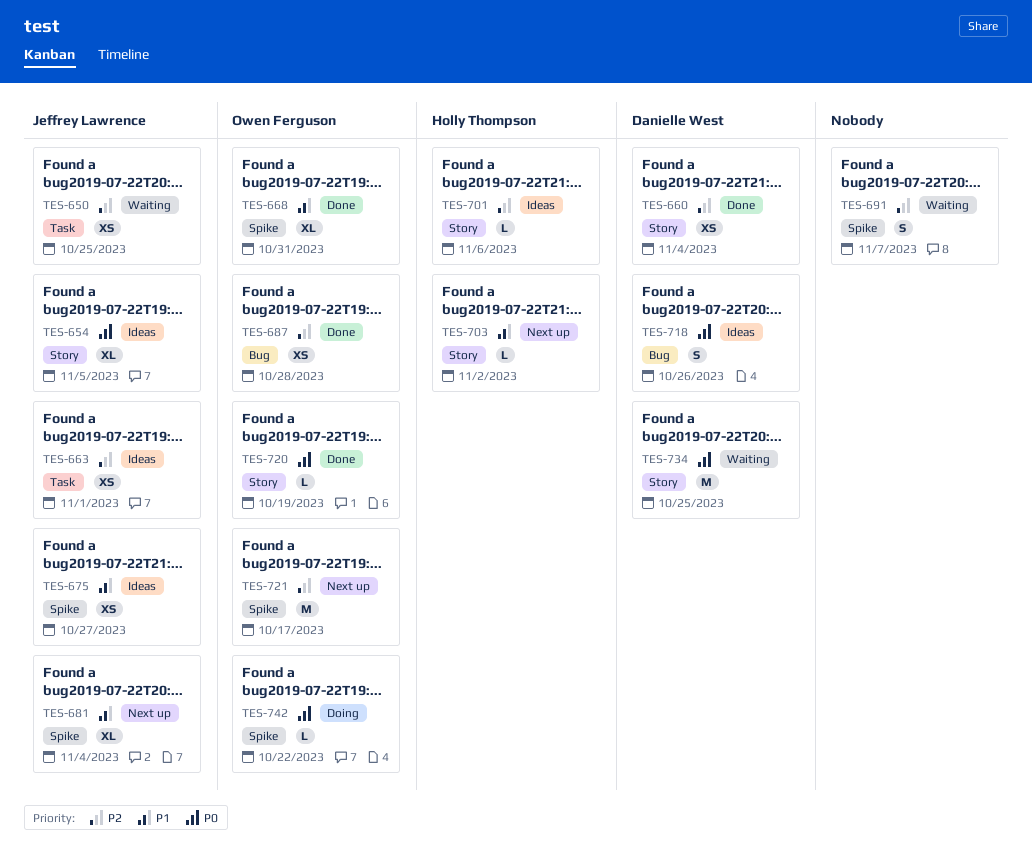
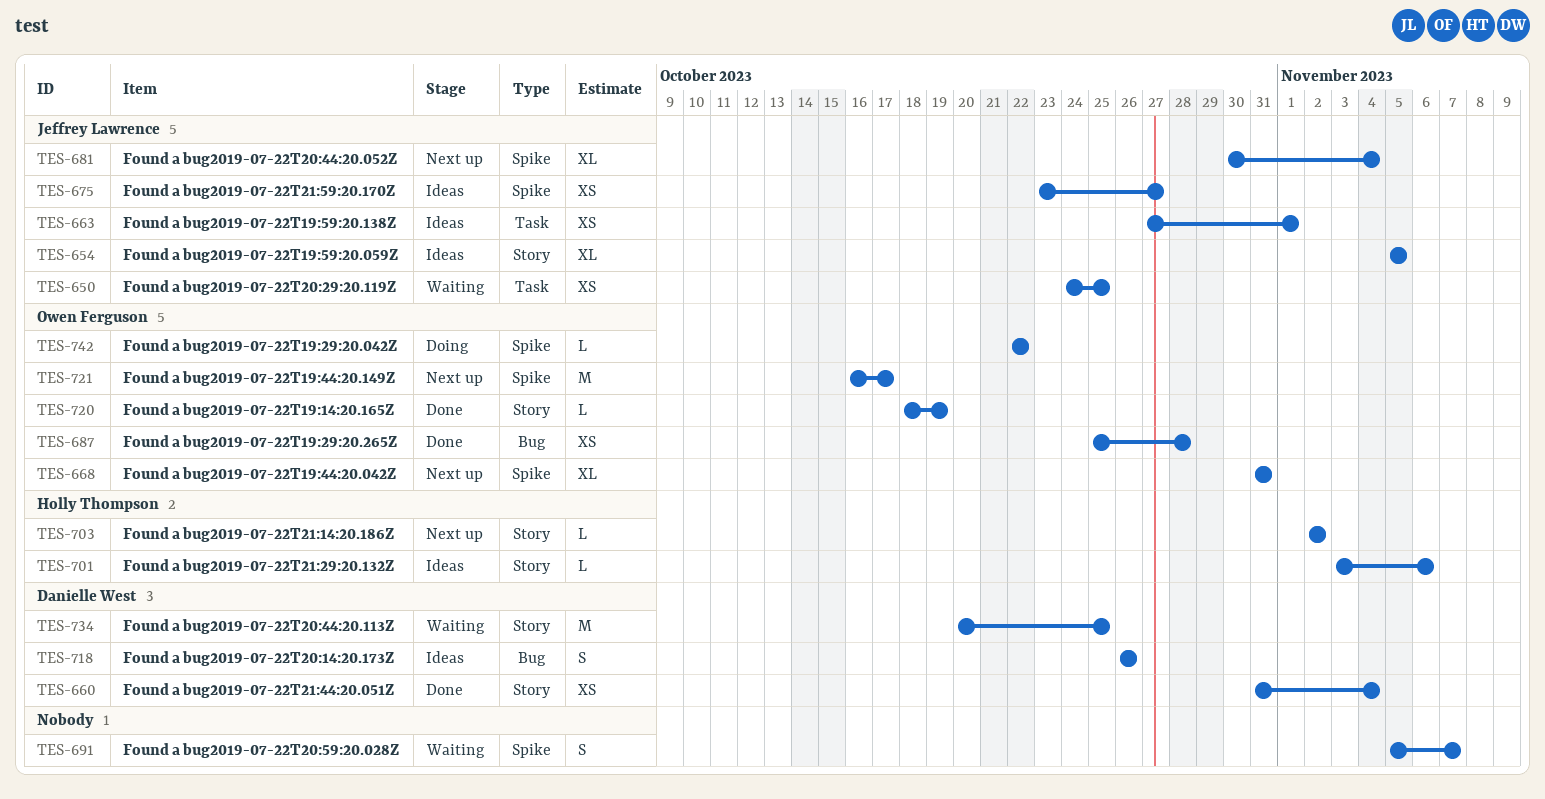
TES-668, status: Done -> Next up

